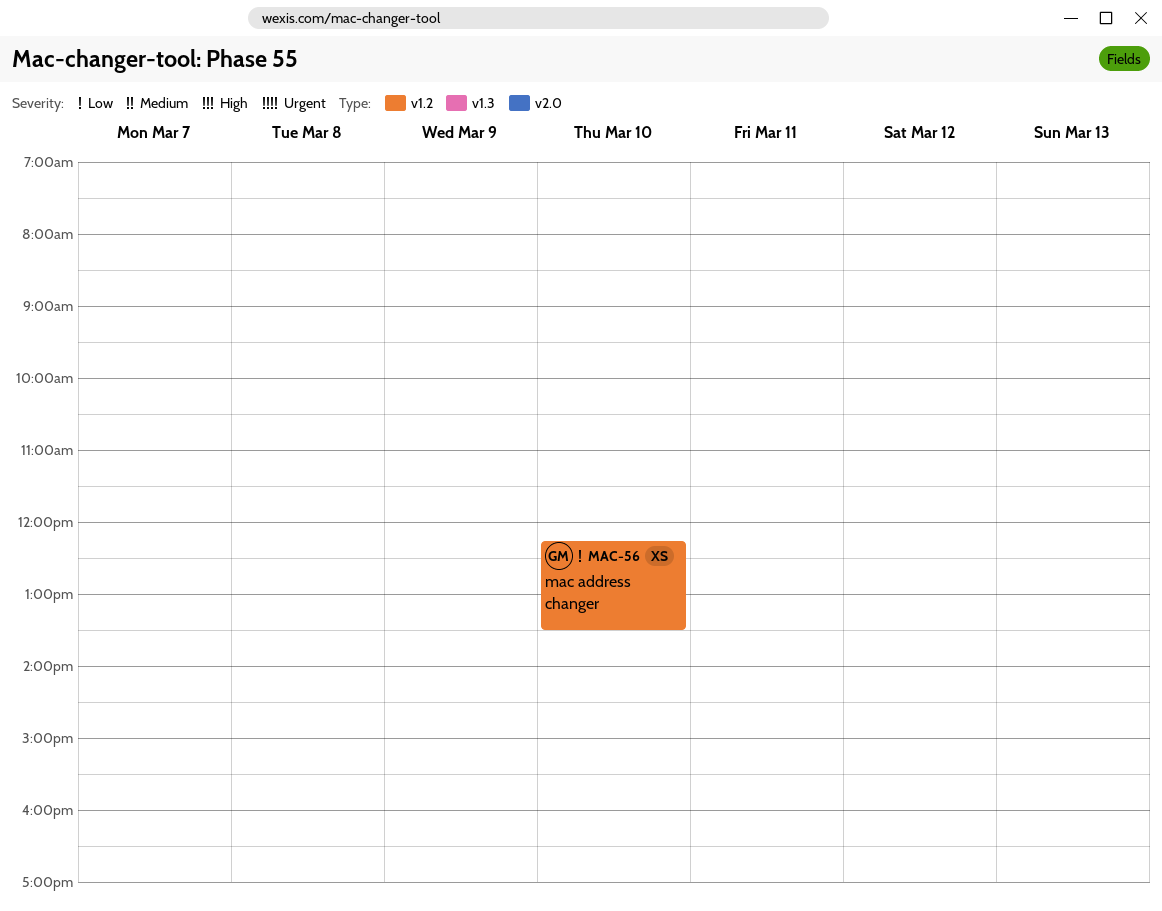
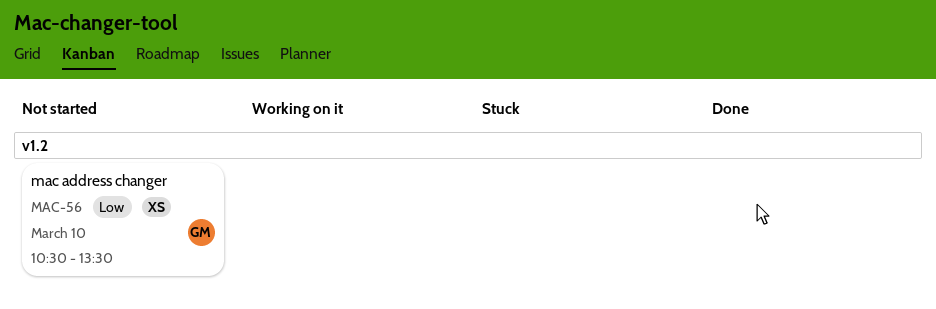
MAC-56, begins: 12:15 -> 10:30

